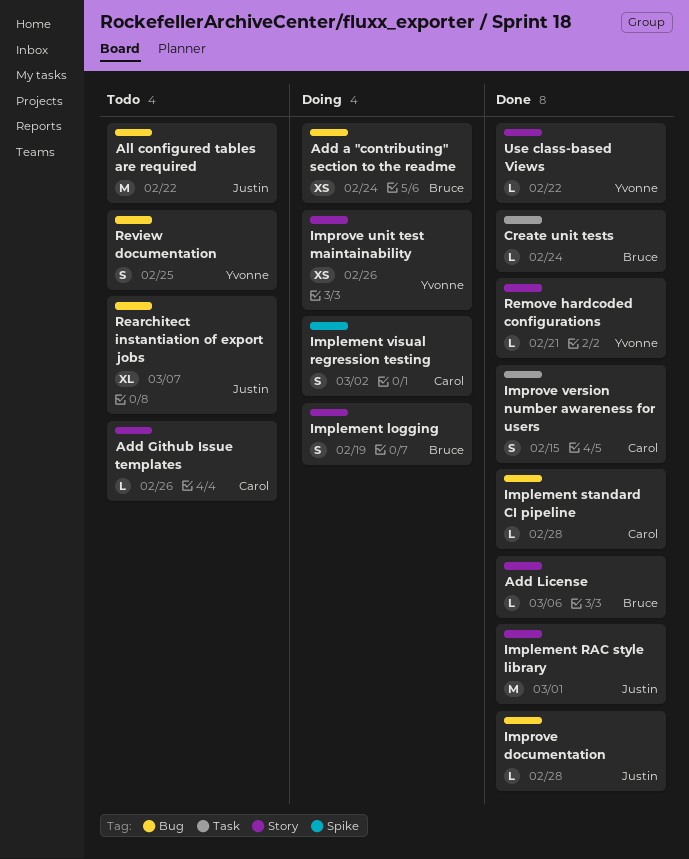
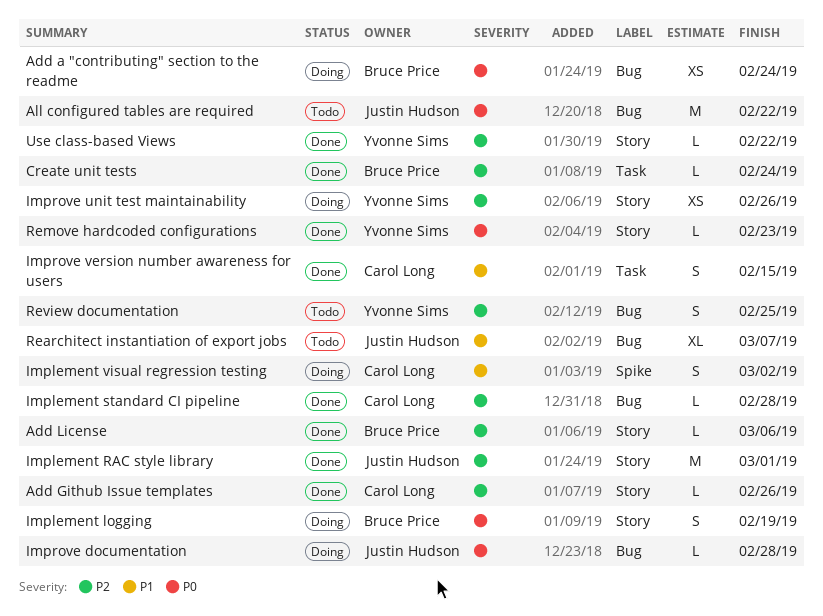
Add Github Issue templates, status: Todo -> Done
Improve documentation, status: Done -> Doing
Remove hardcoded configurations, due: Feb 21 -> Feb 23

